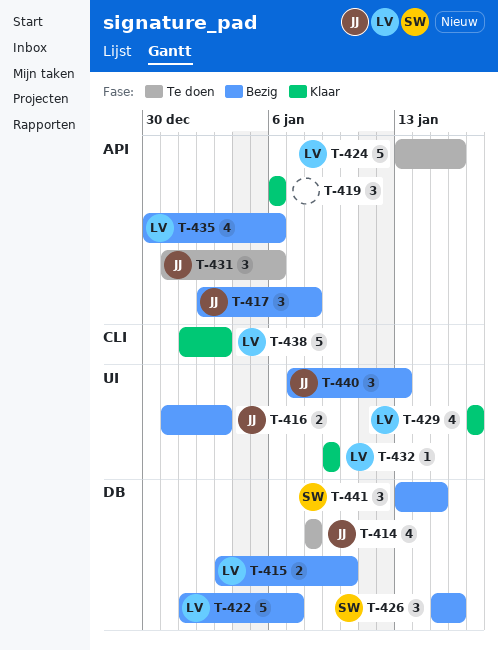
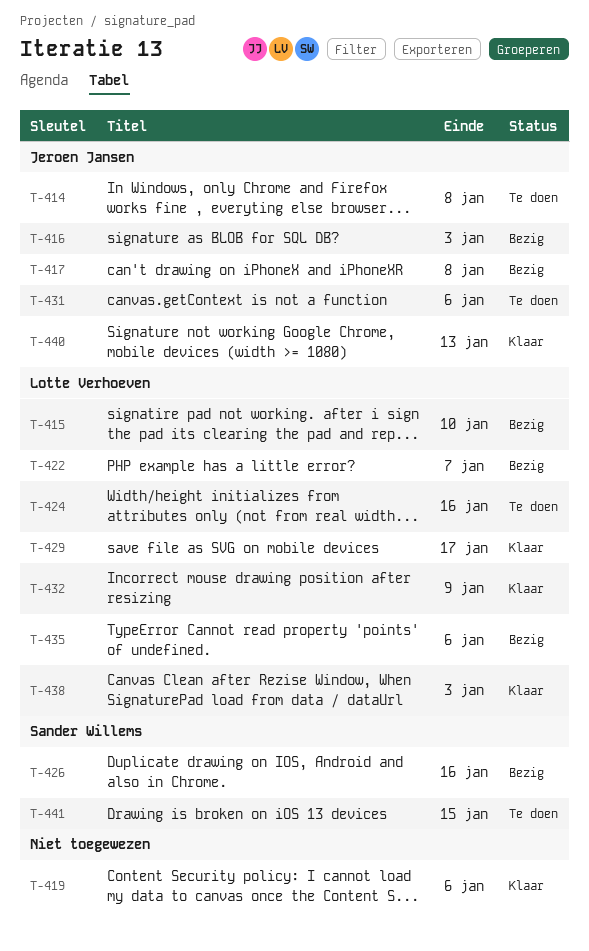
T-440, status: Bezig -> Klaar
T-441, status: Bezig -> Te doen

